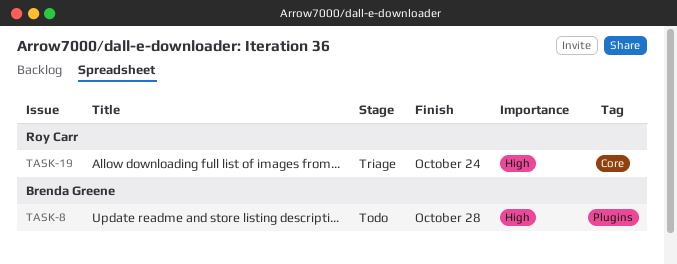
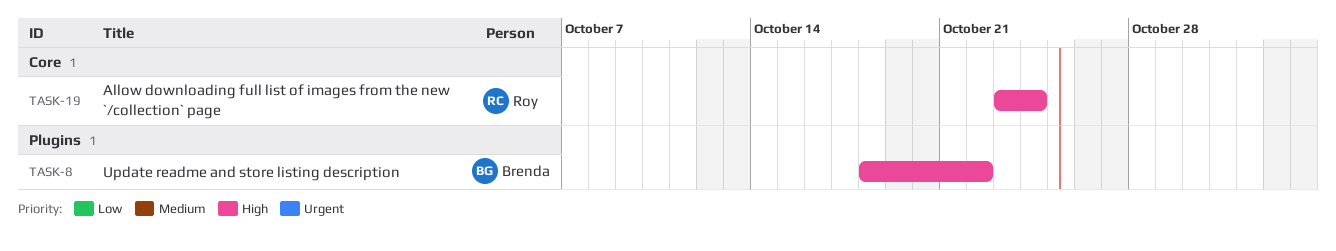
TASK-8, due: Oct 28 -> Oct 22

